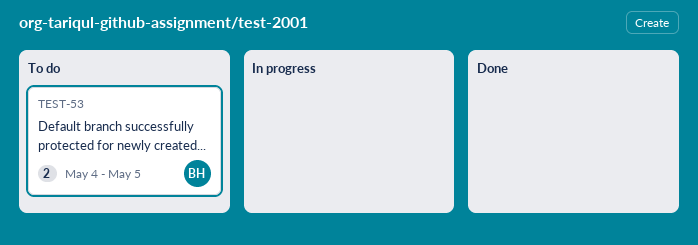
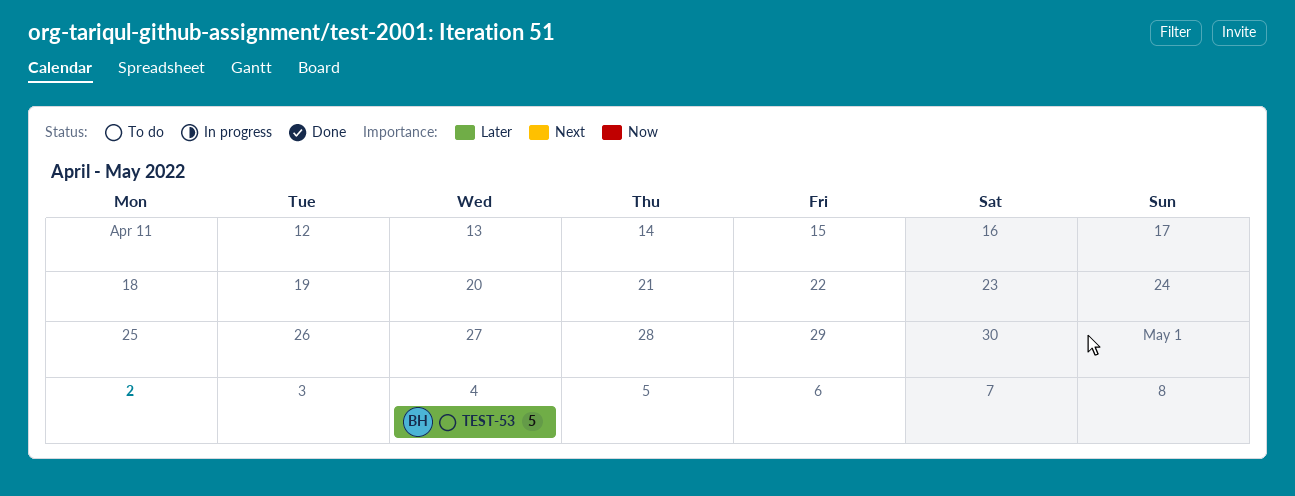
TEST-53, estimate: 2 -> 5
TEST-53, due: May 5 -> May 4

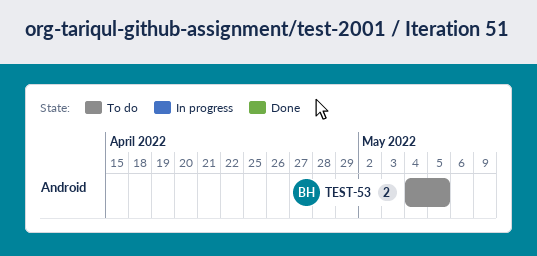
TEST-53, estimate: 5 -> 2
TEST-53, due: May 4 -> May 5

